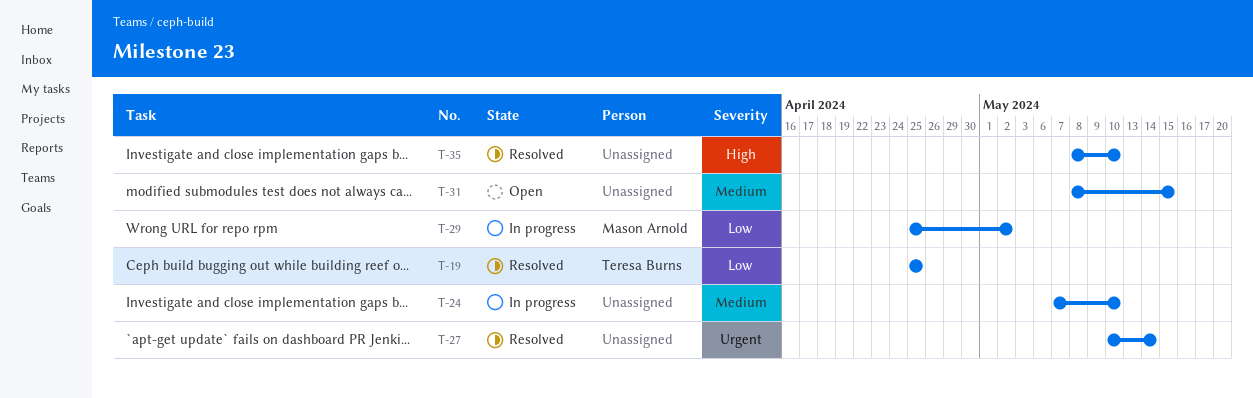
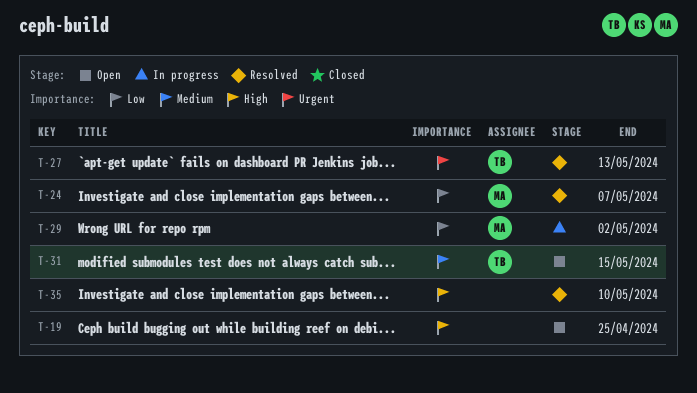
T-19, status: Resolved -> Open
T-19, owner: Teresa Burns -> none
T-19, priority: Low -> High
T-24, status: In progress -> Resolved
T-24, owner: none -> Mason Arnold
T-24, priority: Medium -> Low
T-24, due: May 10 -> May 7
T-27, owner: none -> Teresa Burns
T-27, due: May 14 -> May 13
T-31, owner: none -> Teresa Burns

